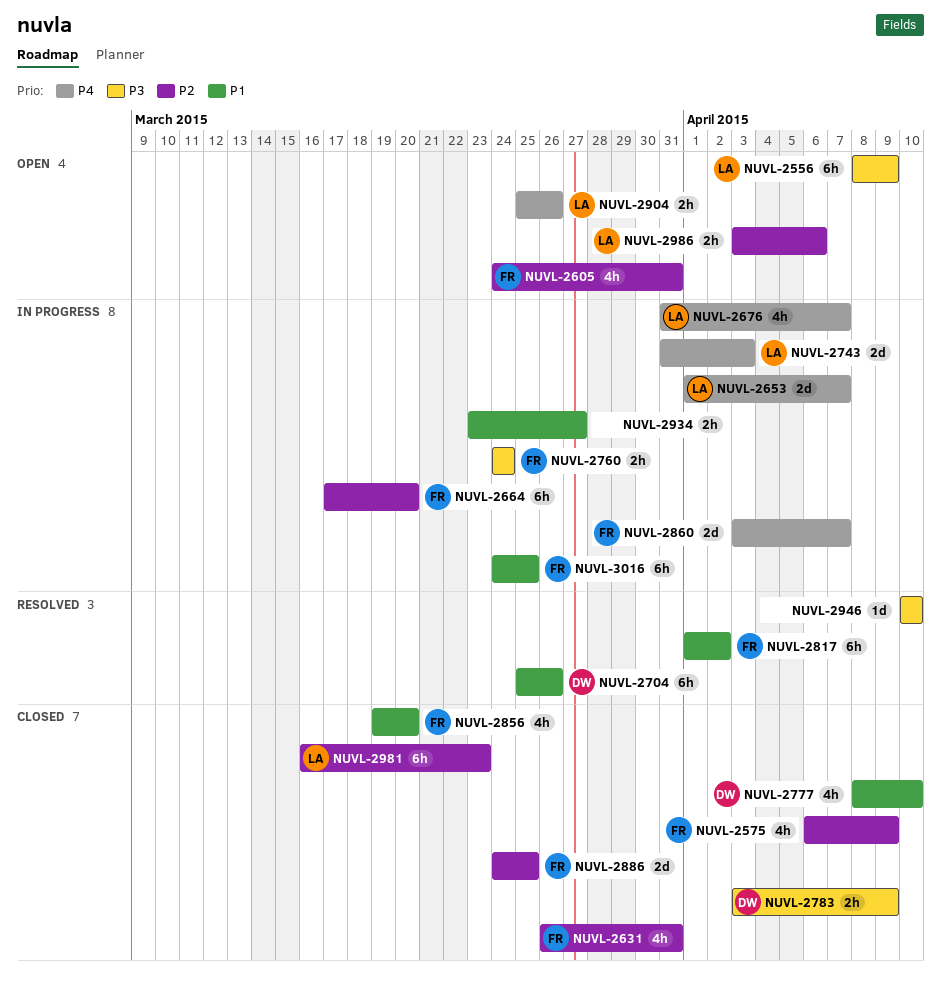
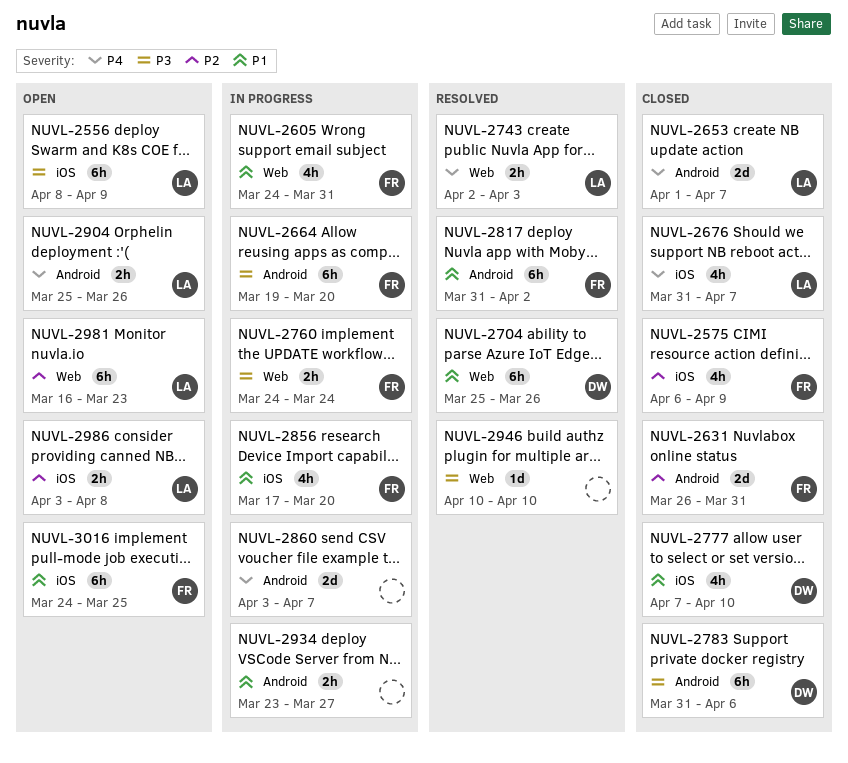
NUVL-2605, status: Open -> In progress
NUVL-2605, priority: P2 -> P1
NUVL-2631, estimate: 4h -> 2d
NUVL-2653, status: In progress -> Closed
NUVL-2664, priority: P2 -> P3
NUVL-2664, start: Mar 17 -> Mar 19
NUVL-2676, status: In progress -> Closed
NUVL-2743, status: In progress -> Resolved
NUVL-2743, estimate: 2d -> 2h
NUVL-2743, start: Mar 31 -> Apr 2
NUVL-2777, start: Apr 8 -> Apr 7
NUVL-2783, estimate: 2h -> 6h
NUVL-2783, start: Apr 3 -> Mar 31
NUVL-2783, due: Apr 9 -> Apr 6
NUVL-2817, start: Apr 1 -> Mar 31
NUVL-2856, status: Closed -> In progress
NUVL-2856, start: Mar 19 -> Mar 17
NUVL-2860, owner: FR -> none
NUVL-2886: present -> none
NUVL-2981, status: Closed -> Open
NUVL-2986, due: Apr 6 -> Apr 8
NUVL-3016, status: In progress -> Open

